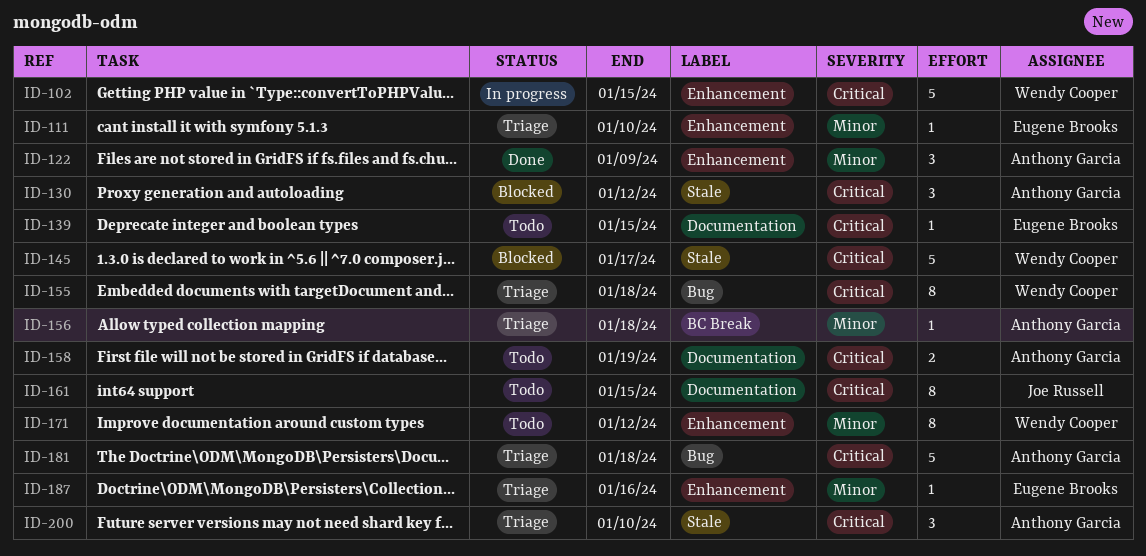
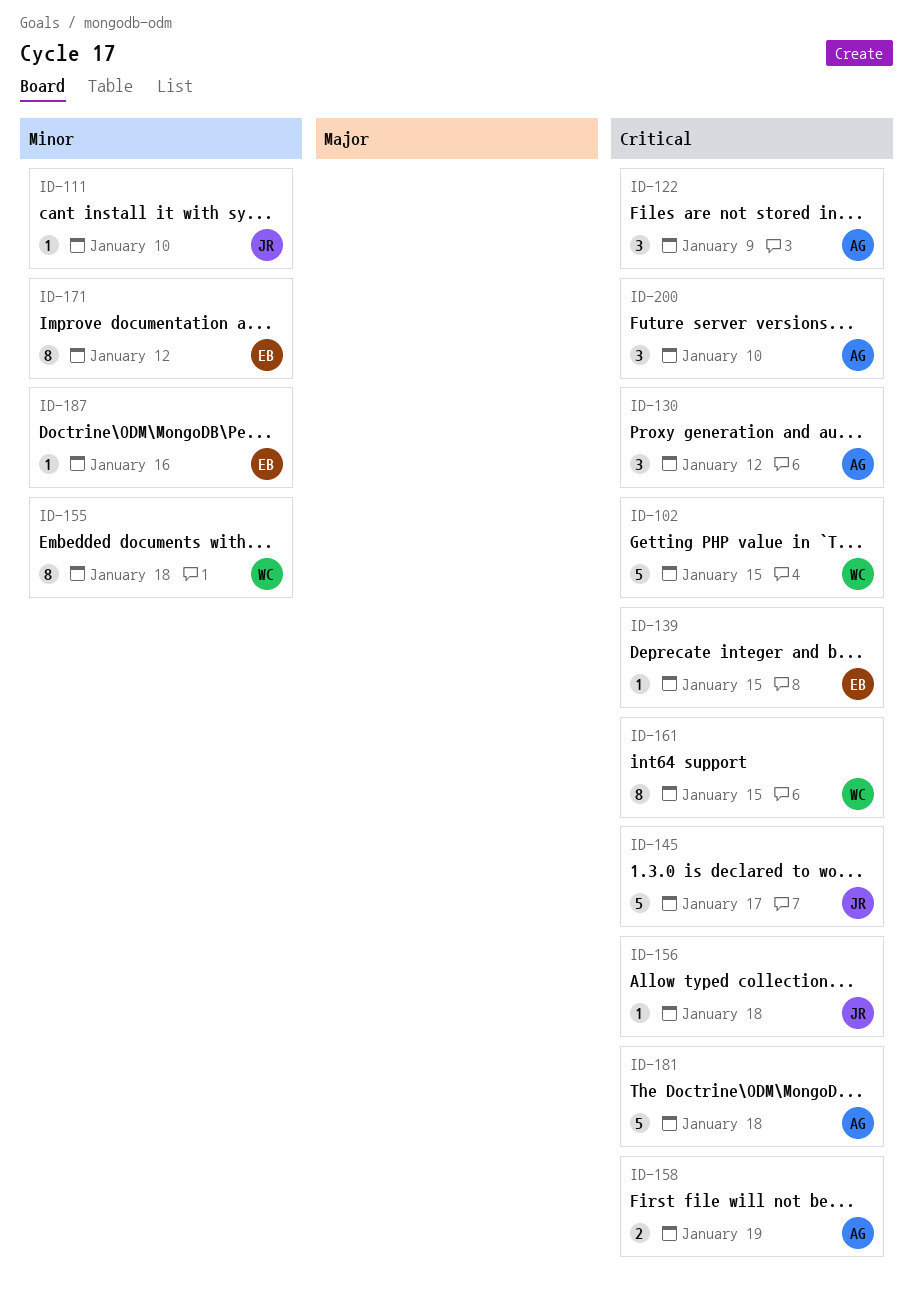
ID-111, owner: Eugene Brooks -> Joe Russell
ID-122, priority: Minor -> Critical
ID-145, owner: Wendy Cooper -> Joe Russell
ID-155, priority: Critical -> Minor
ID-156, owner: Anthony Garcia -> Joe Russell
ID-156, priority: Minor -> Critical
ID-161, owner: Joe Russell -> Wendy Cooper
ID-171, owner: Wendy Cooper -> Eugene Brooks

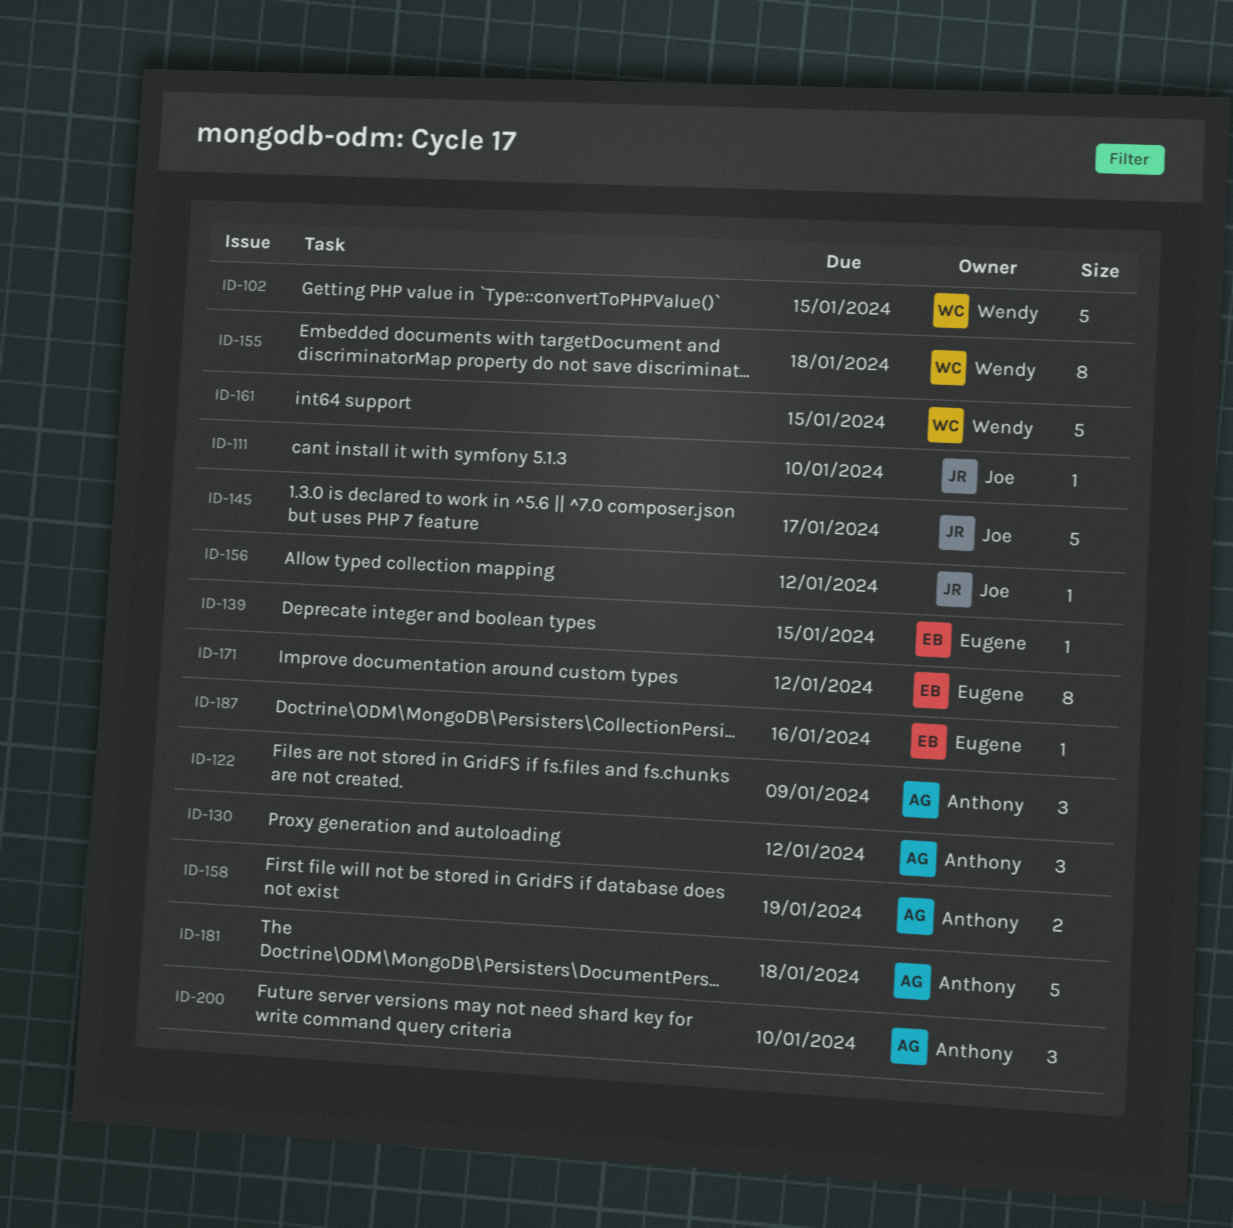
ID-156, due: Jan 18 -> Jan 12
ID-161, estimate: 8 -> 5

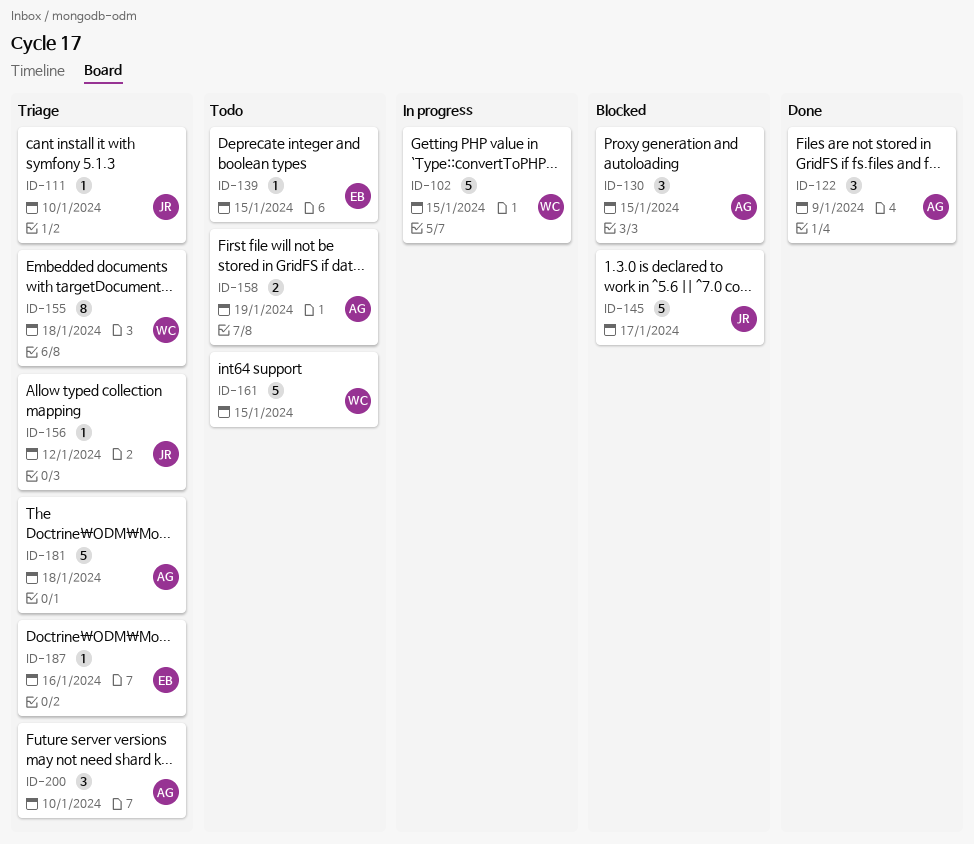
ID-130, due: Jan 12 -> Jan 15
ID-171: present -> none

